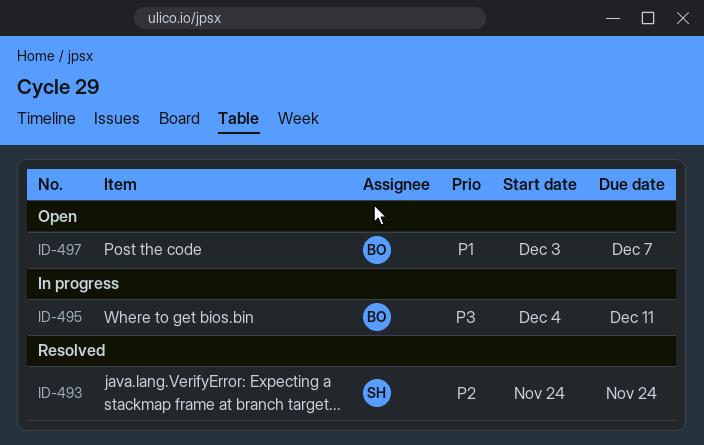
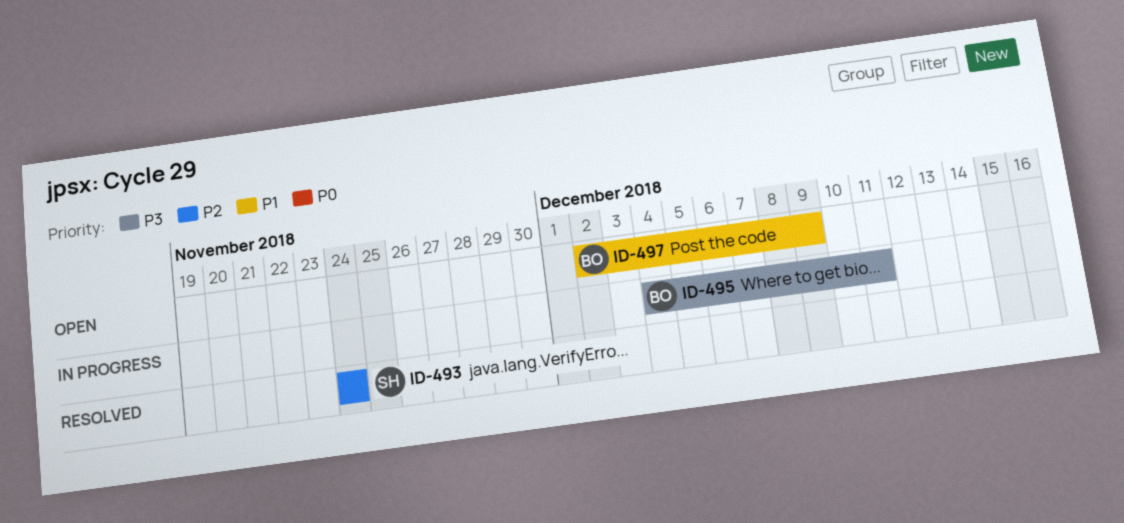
ID-497, start: Dec 3 -> Dec 2
ID-497, due: Dec 7 -> Dec 9

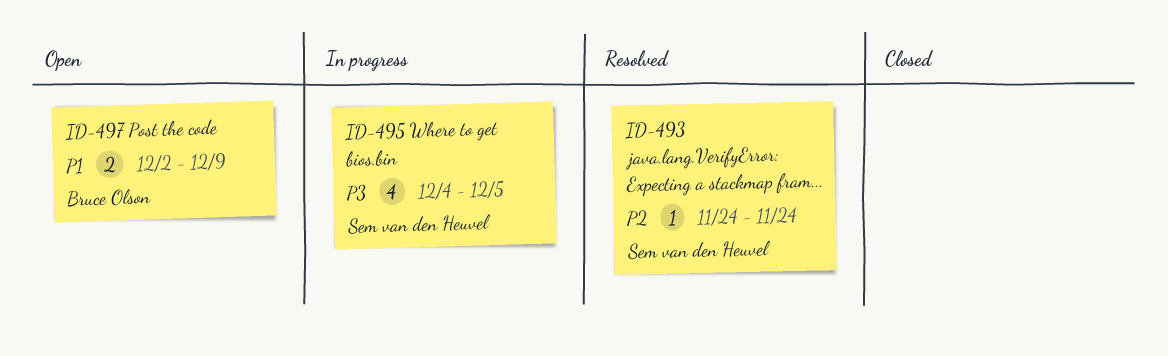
ID-495, owner: Bruce Olson -> Sem van den Heuvel
ID-495, due: Dec 11 -> Dec 5

